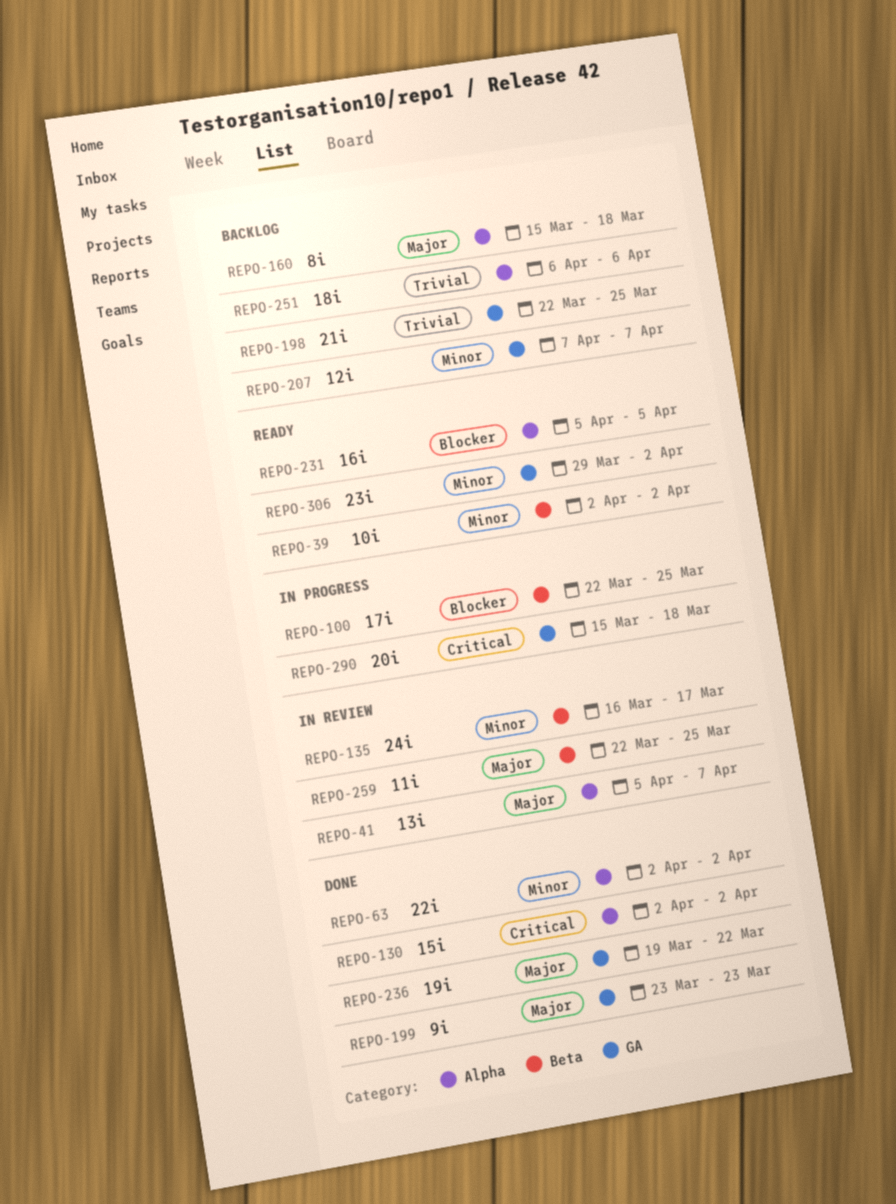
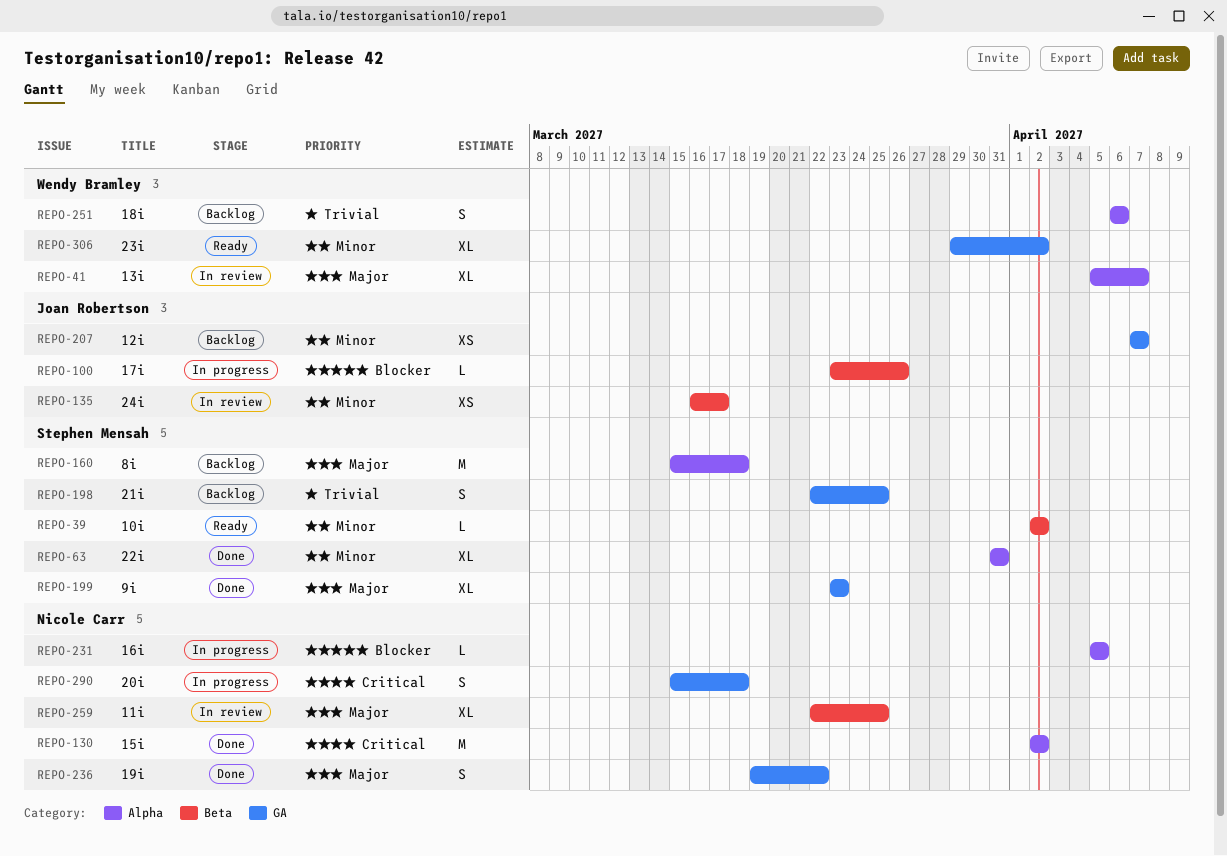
REPO-63, start: Apr 2 -> Mar 31
REPO-63, due: Apr 2 -> Mar 31
REPO-100, start: Mar 22 -> Mar 23
REPO-100, due: Mar 25 -> Mar 26
REPO-231, status: Ready -> In progress

